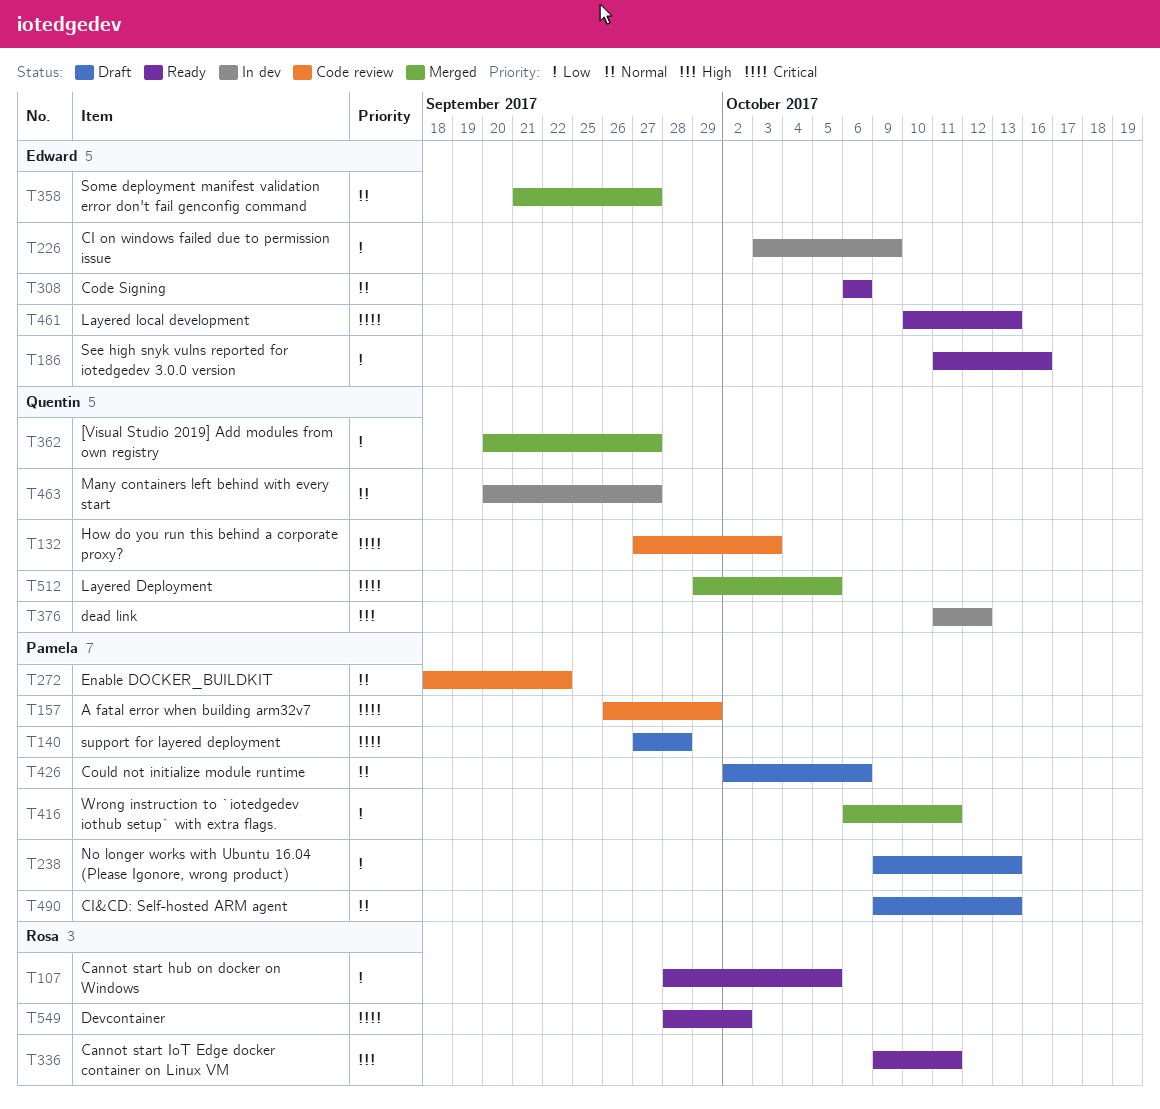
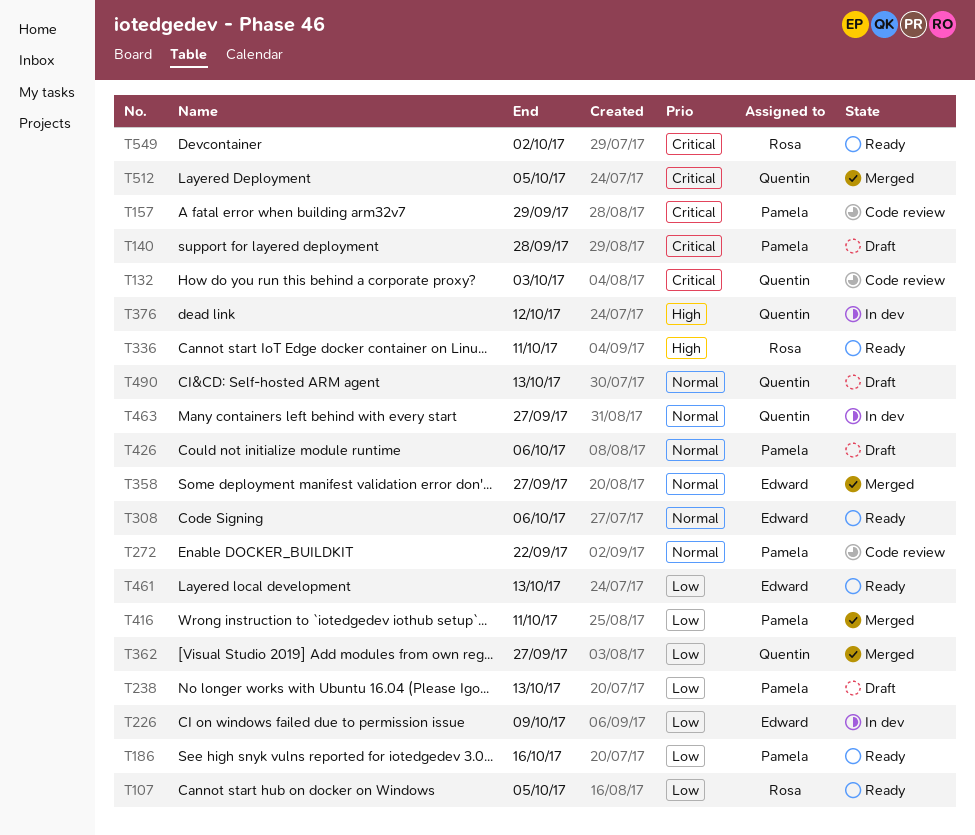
T186, owner: Edward -> Pamela
T461, priority: Critical -> Low
T490, owner: Pamela -> Quentin

